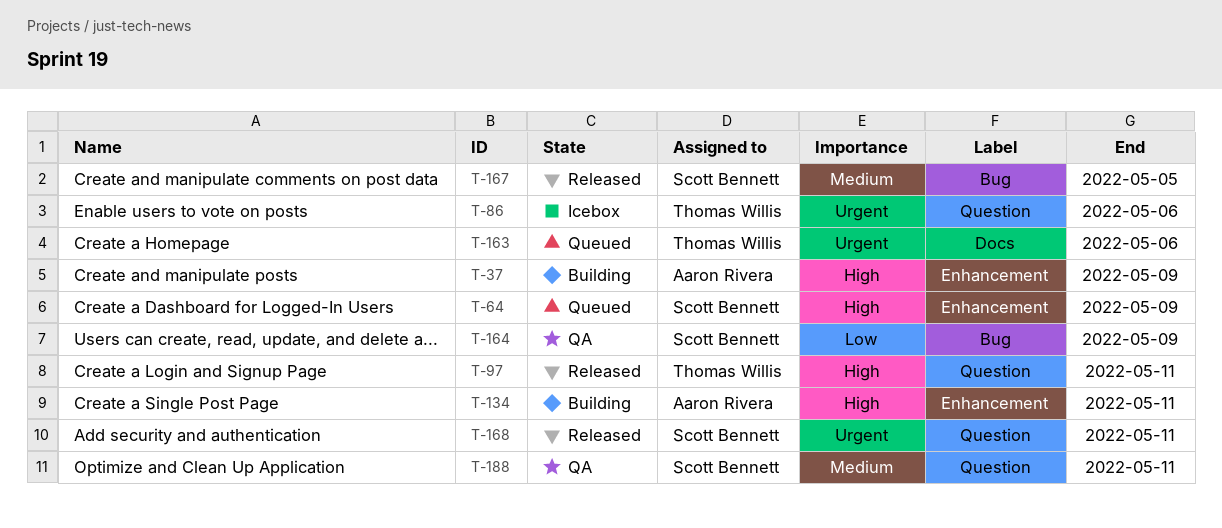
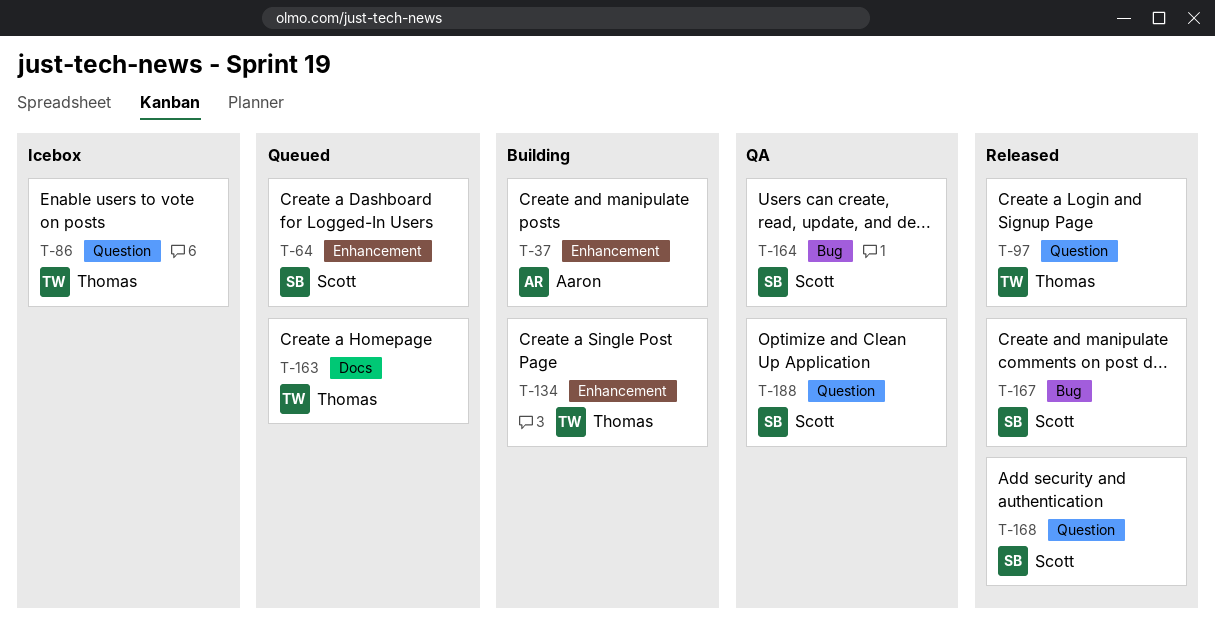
T-134, owner: Aaron Rivera -> Thomas Willis

